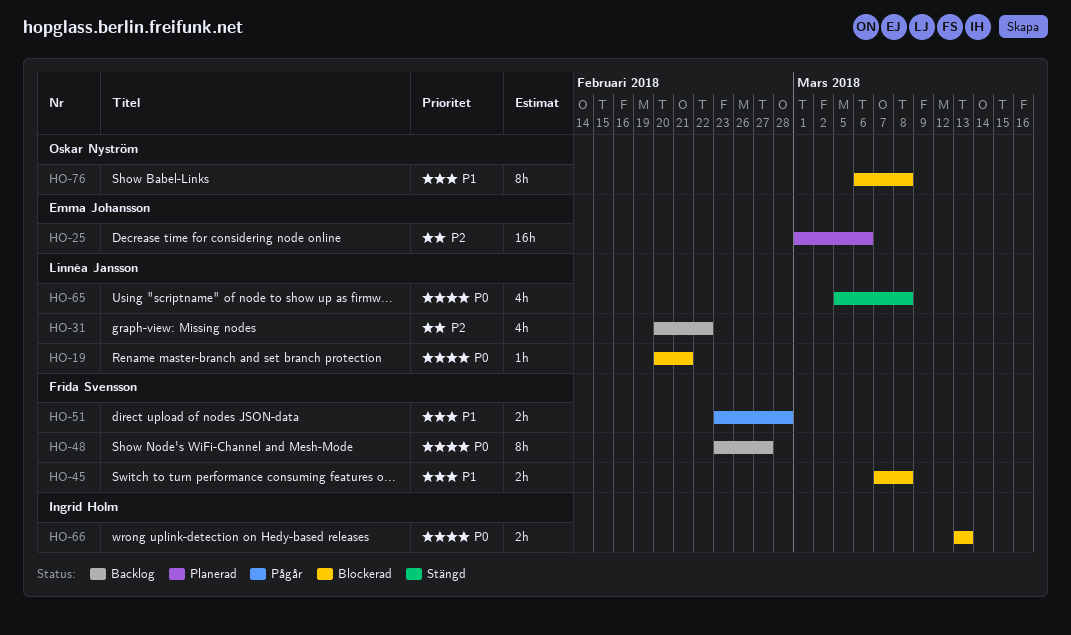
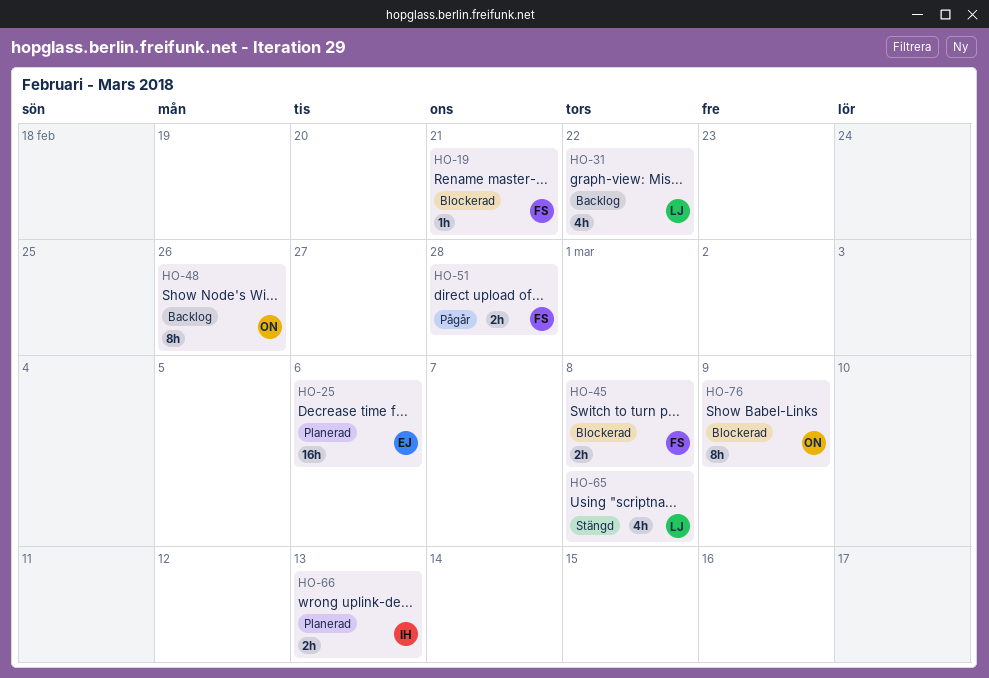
HO-19, owner: Linnéa Jansson -> Frida Svensson
HO-48, owner: Frida Svensson -> Oskar Nyström
HO-48, due: Feb 27 -> Feb 26
HO-66, status: Blockerad -> Planerad
HO-76, due: Mar 8 -> Mar 9

